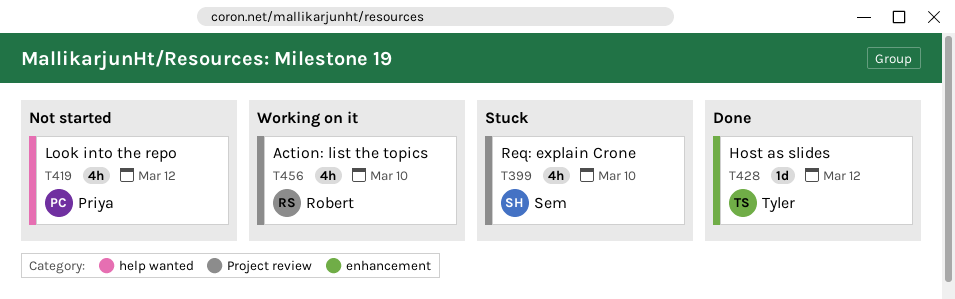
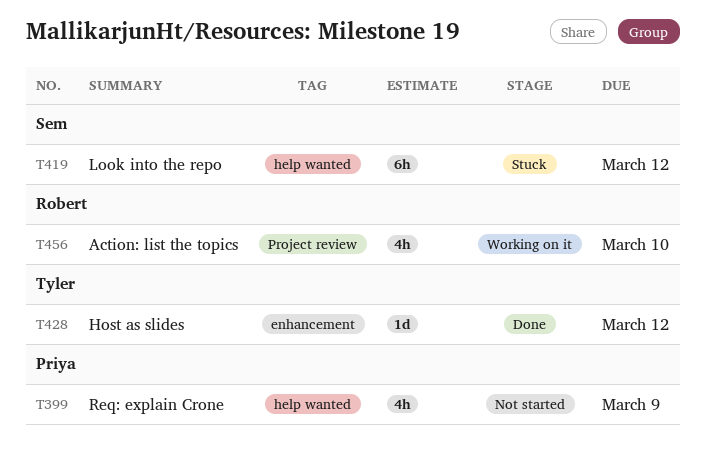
T399, status: Stuck -> Not started
T399, owner: Sem -> Priya
T399, label: Project review -> help wanted
T399, due: Mar 10 -> Mar 9
T419, status: Not started -> Stuck
T419, owner: Priya -> Sem
T419, estimate: 4h -> 6h

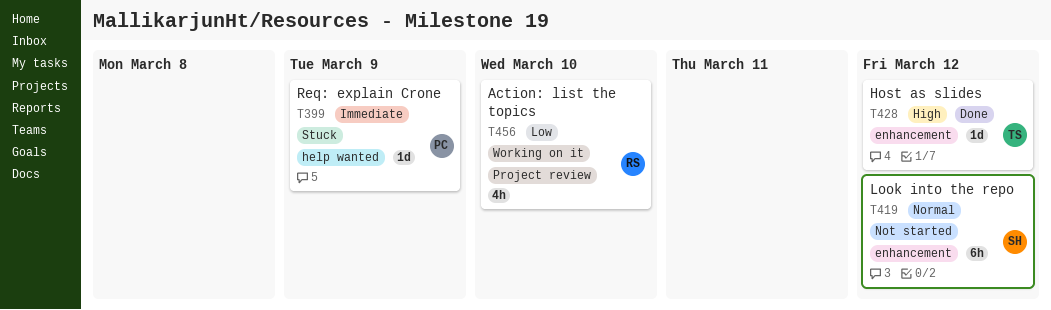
T399, status: Not started -> Stuck
T399, estimate: 4h -> 1d
T419, status: Stuck -> Not started
T419, label: help wanted -> enhancement

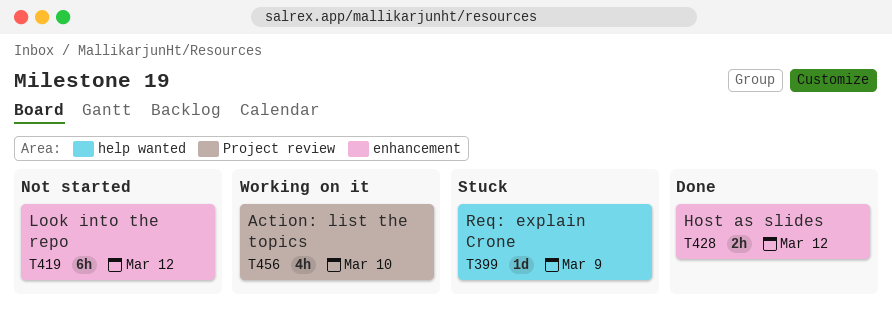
T428, estimate: 1d -> 2h

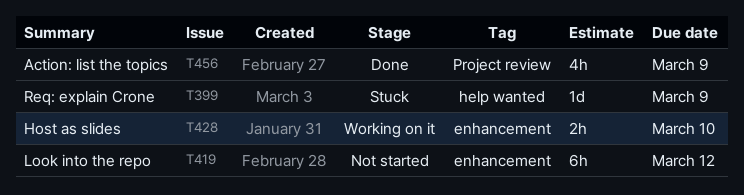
T428, status: Done -> Working on it
T428, due: Mar 12 -> Mar 10
T456, status: Working on it -> Done
T456, due: Mar 10 -> Mar 9

